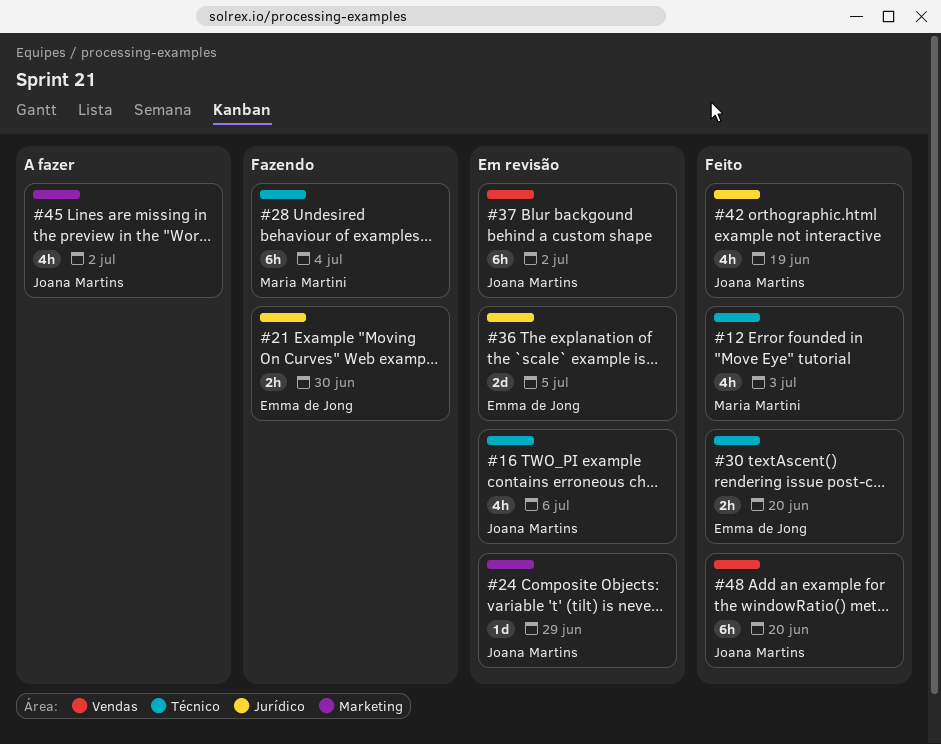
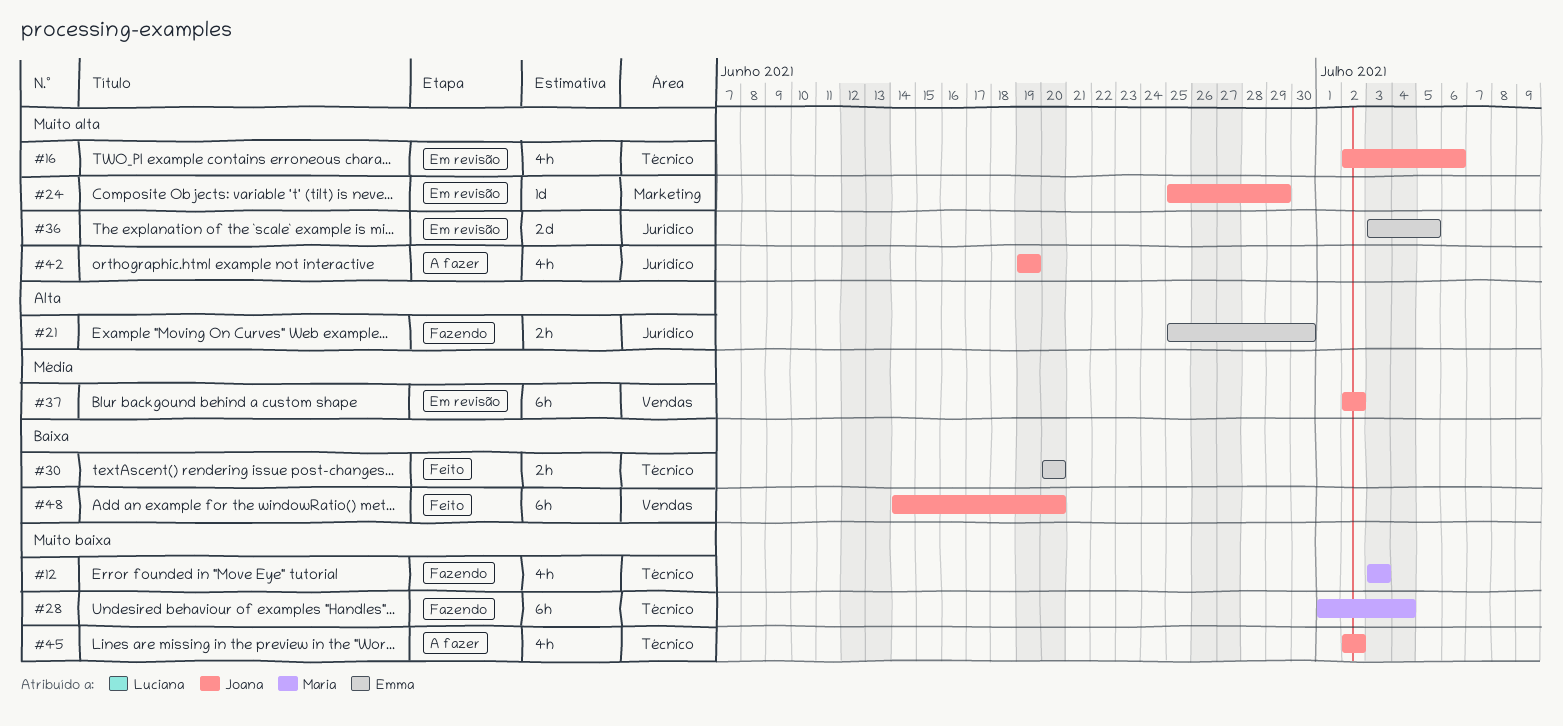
#12, status: Feito -> Fazendo
#42, status: Feito -> A fazer
#45, label: Marketing -> Técnico

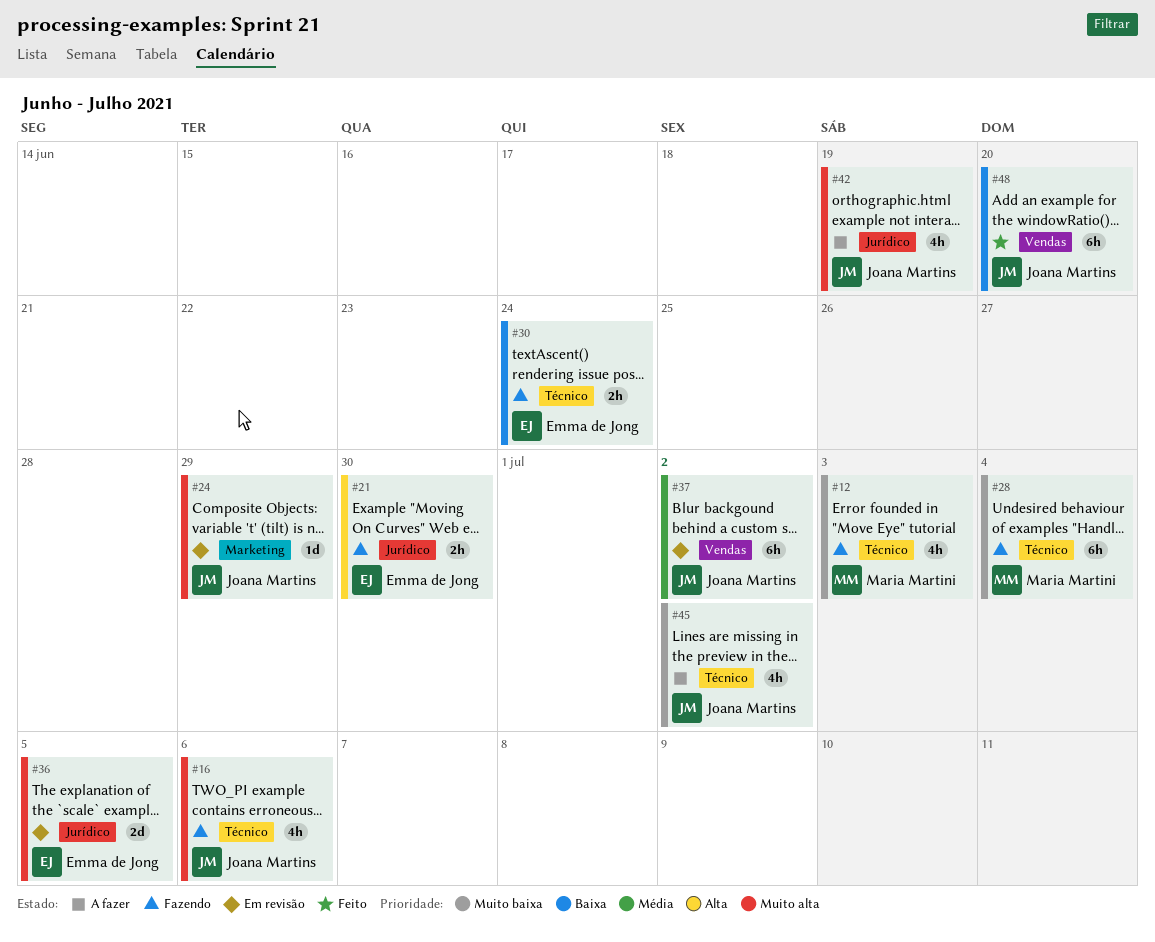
#16, status: Em revisão -> Fazendo
#30, status: Feito -> Fazendo
#30, due: Jun 20 -> Jun 24

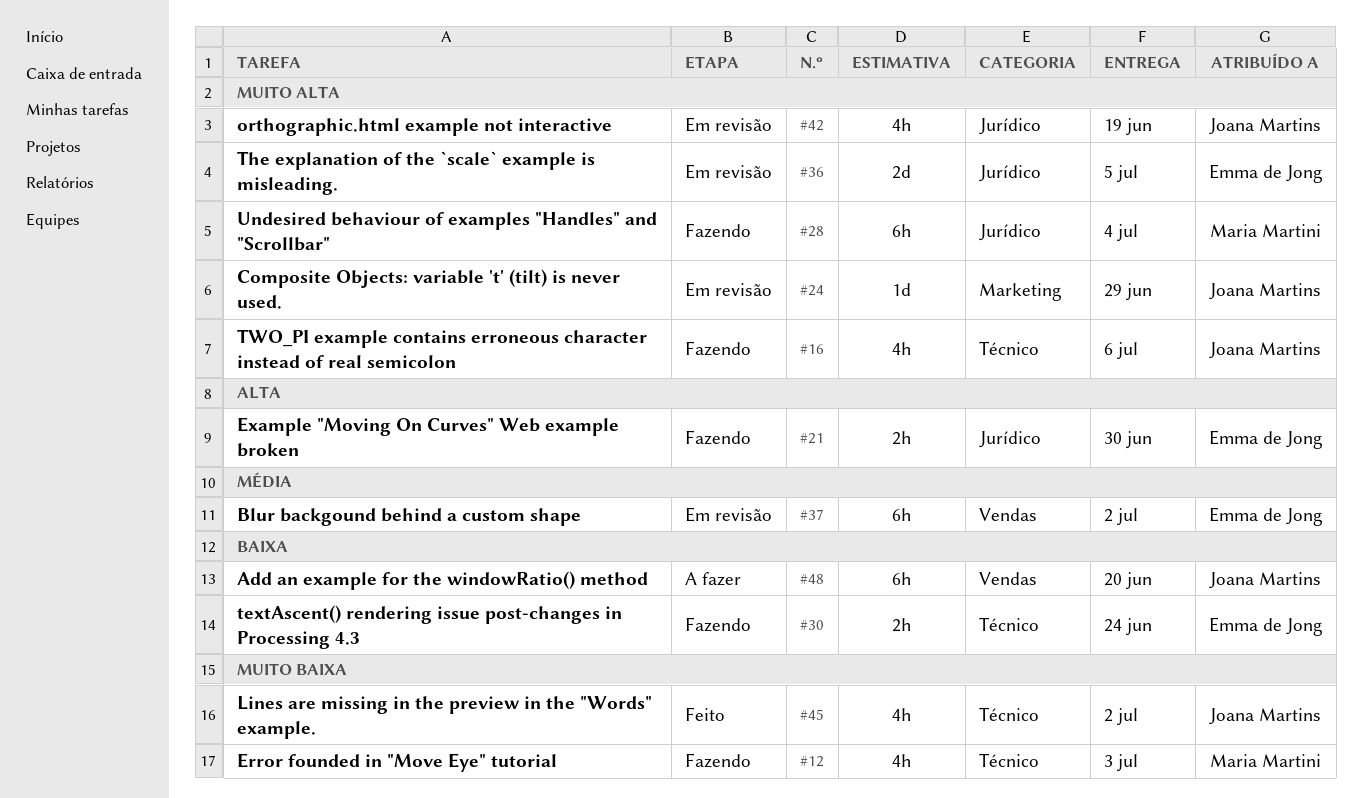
#28, priority: Muito baixa -> Muito alta
#28, label: Técnico -> Jurídico
#37, owner: Joana Martins -> Emma de Jong
#42, status: A fazer -> Em revisão
#45, status: A fazer -> Feito
#48, status: Feito -> A fazer

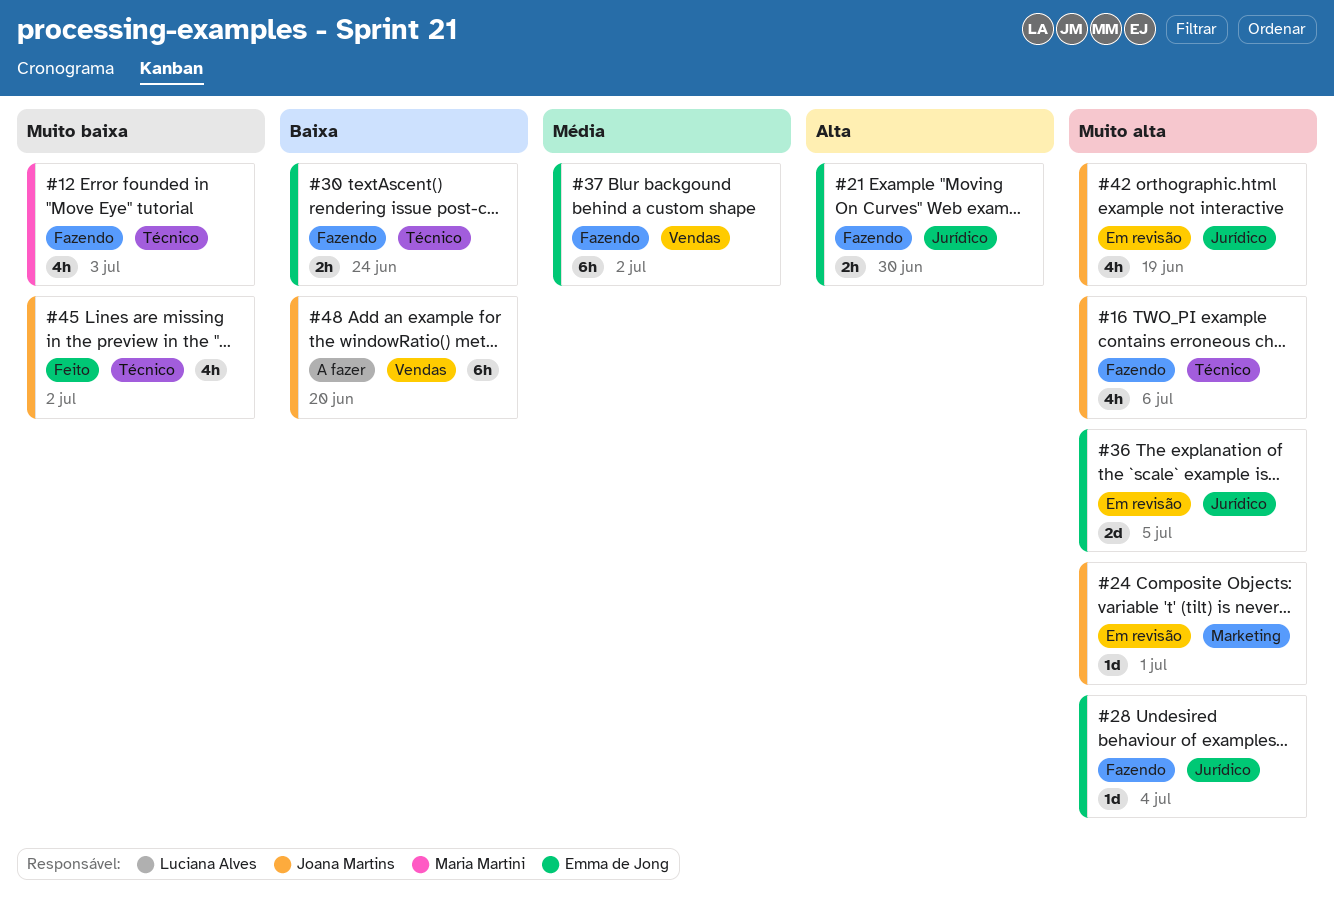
#24, due: Jun 29 -> Jul 1
#28, owner: Maria Martini -> Emma de Jong
#28, estimate: 6h -> 1d
#37, status: Em revisão -> Fazendo

